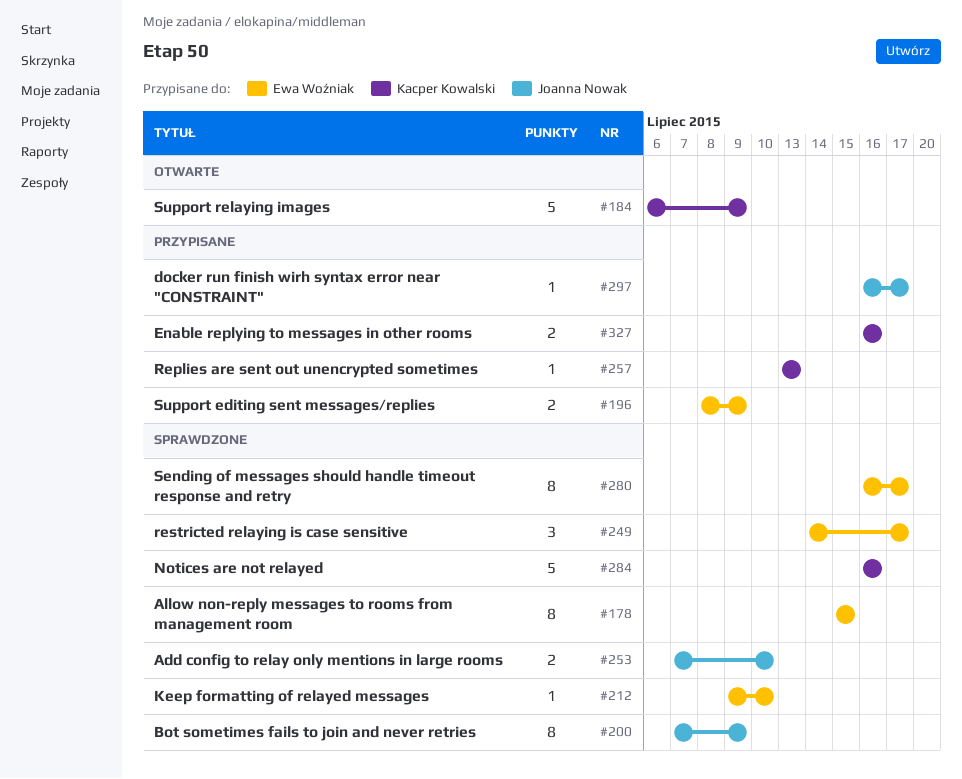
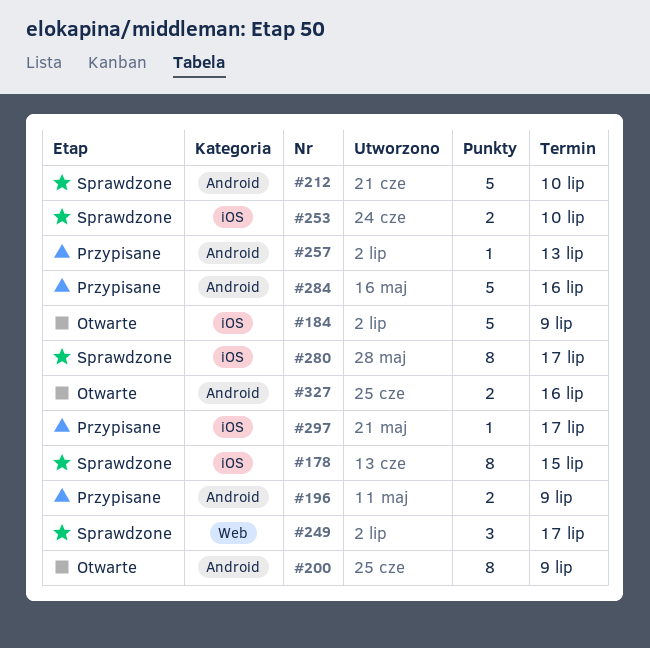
#200, status: Sprawdzone -> Otwarte
#212, estimate: 1 -> 5
#284, status: Sprawdzone -> Przypisane
#327, status: Przypisane -> Otwarte

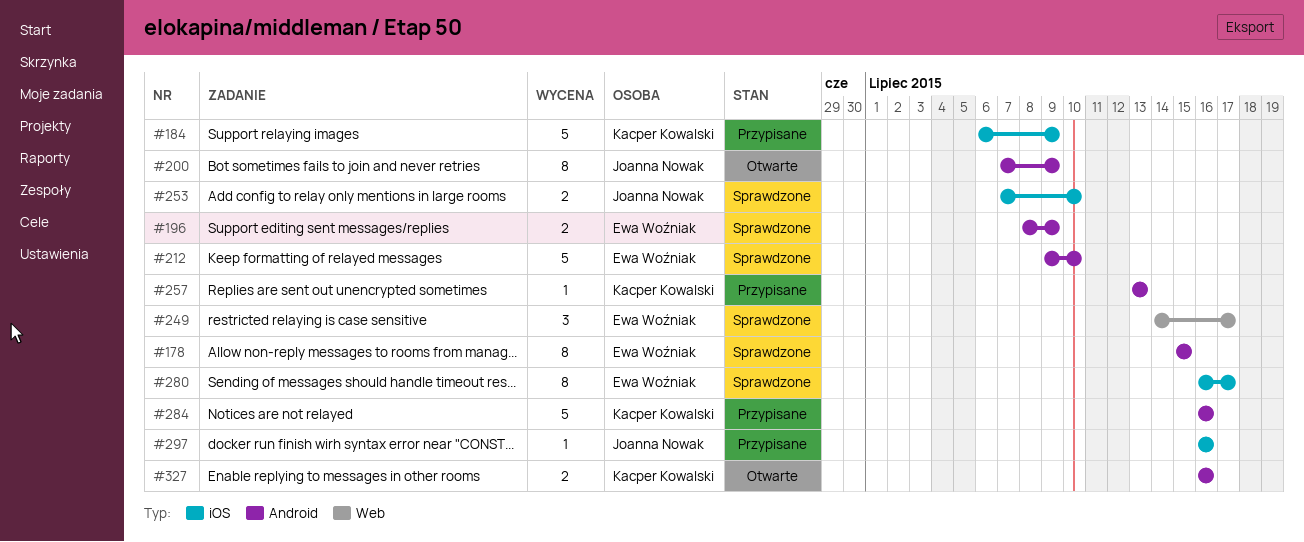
#178, label: iOS -> Android
#184, status: Otwarte -> Przypisane
#196, status: Przypisane -> Sprawdzone
#297, due: Jul 17 -> Jul 16

